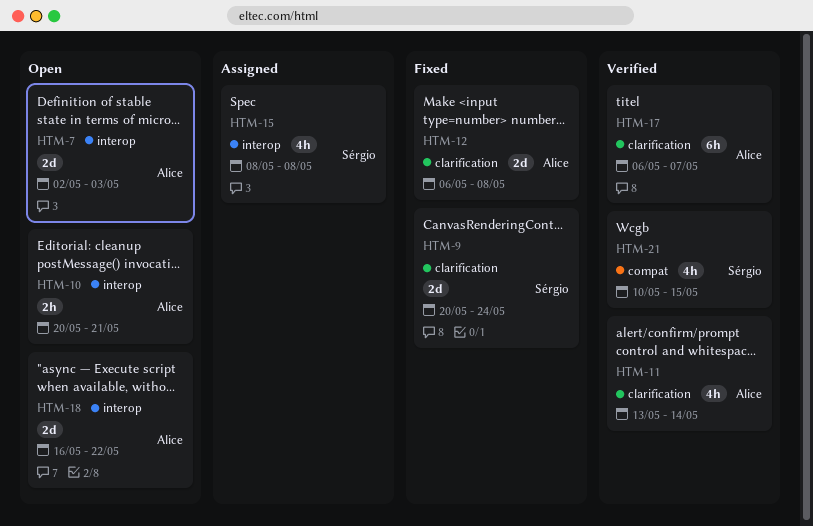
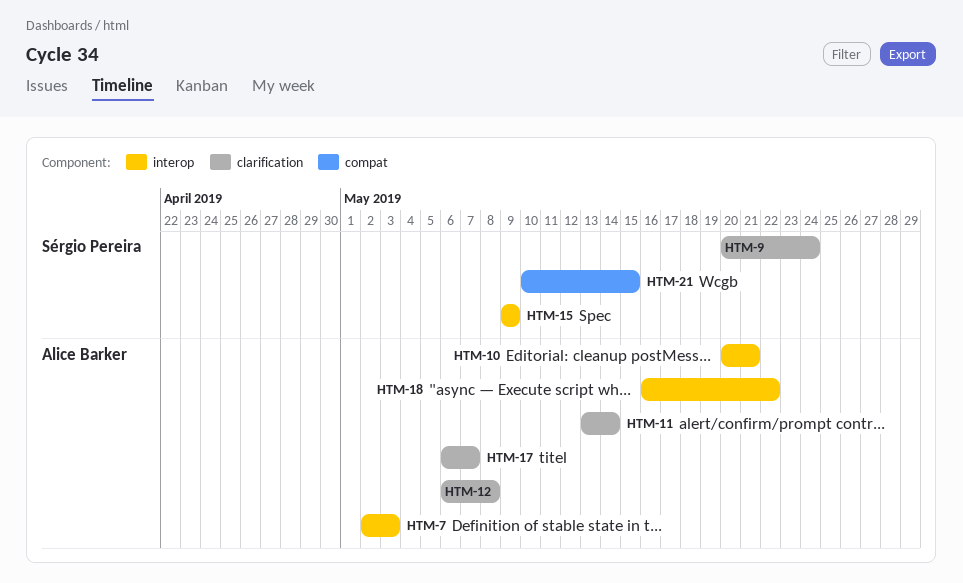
HTM-15, start: May 8 -> May 9
HTM-15, due: May 8 -> May 9

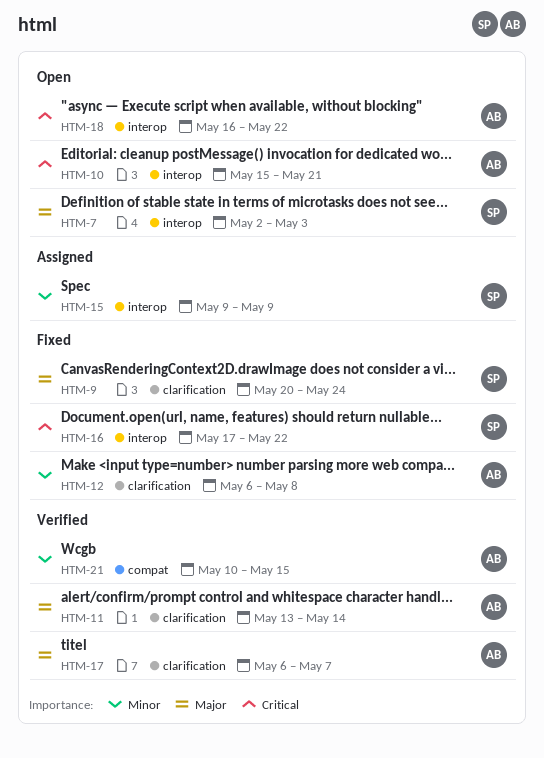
HTM-7, owner: Alice Barker -> Sérgio Pereira
HTM-10, start: May 20 -> May 15
HTM-16: none -> present
HTM-21, owner: Sérgio Pereira -> Alice Barker

